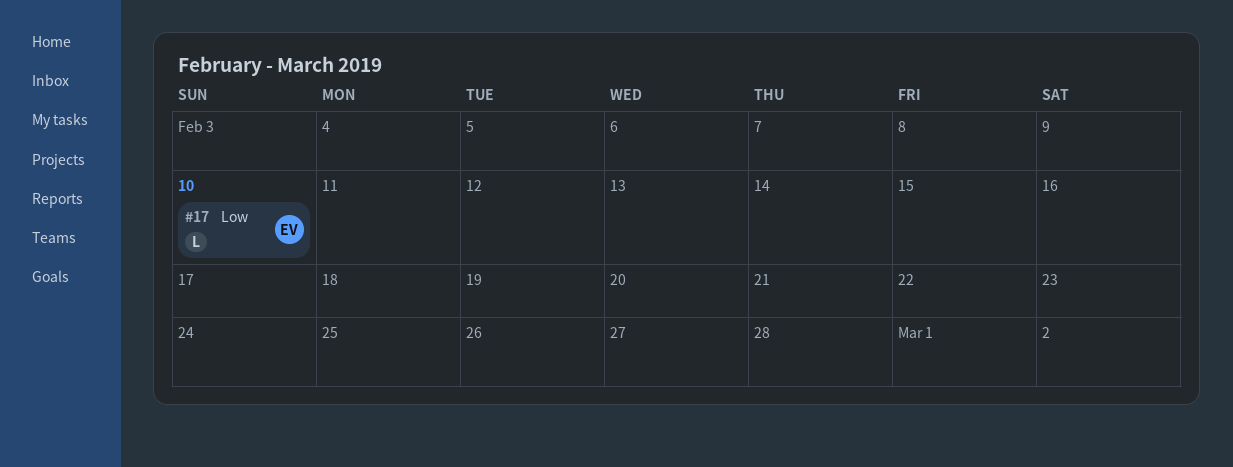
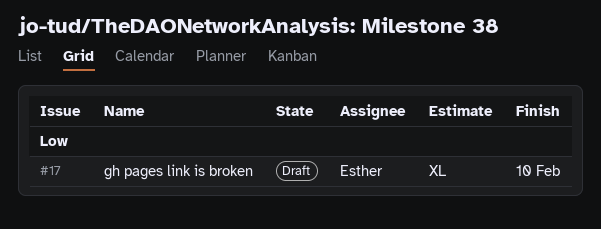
#17, estimate: L -> XL

